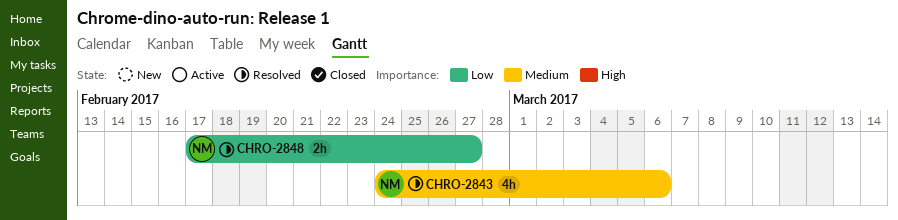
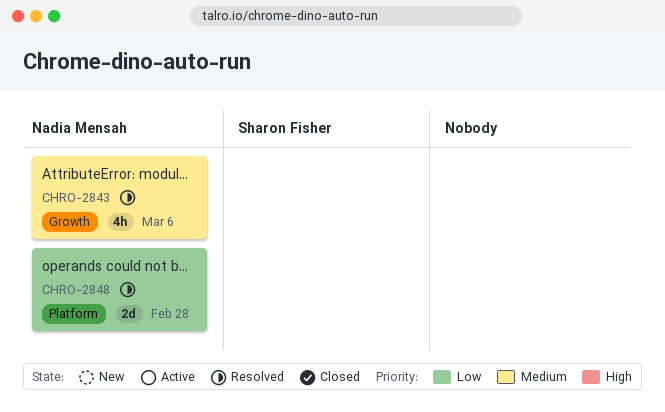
CHRO-2848, estimate: 2h -> 2d
CHRO-2848, due: Feb 27 -> Feb 28

